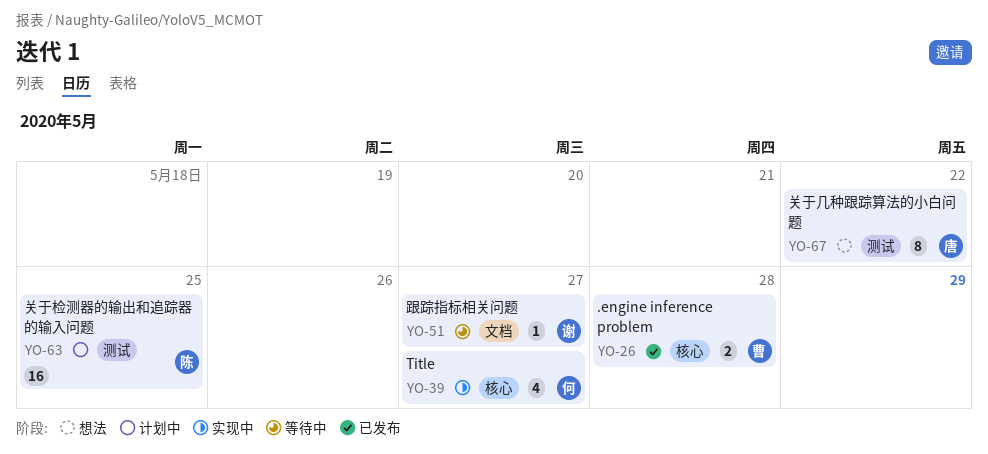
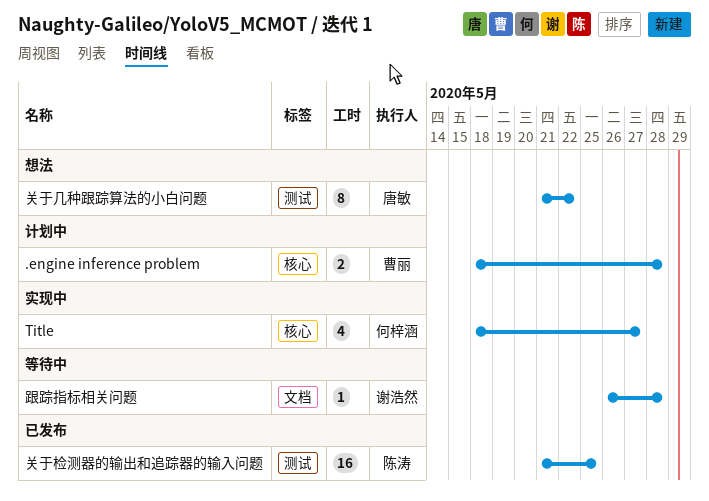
.engine inference problem, status: 已发布 -> 计划中
关于检测器的输出和追踪器的输入问题, status: 计划中 -> 已发布
跟踪指标相关问题, due: May 27 -> May 28

